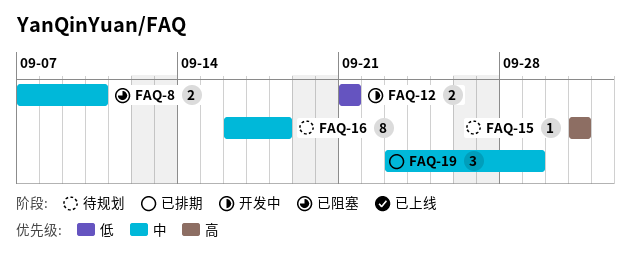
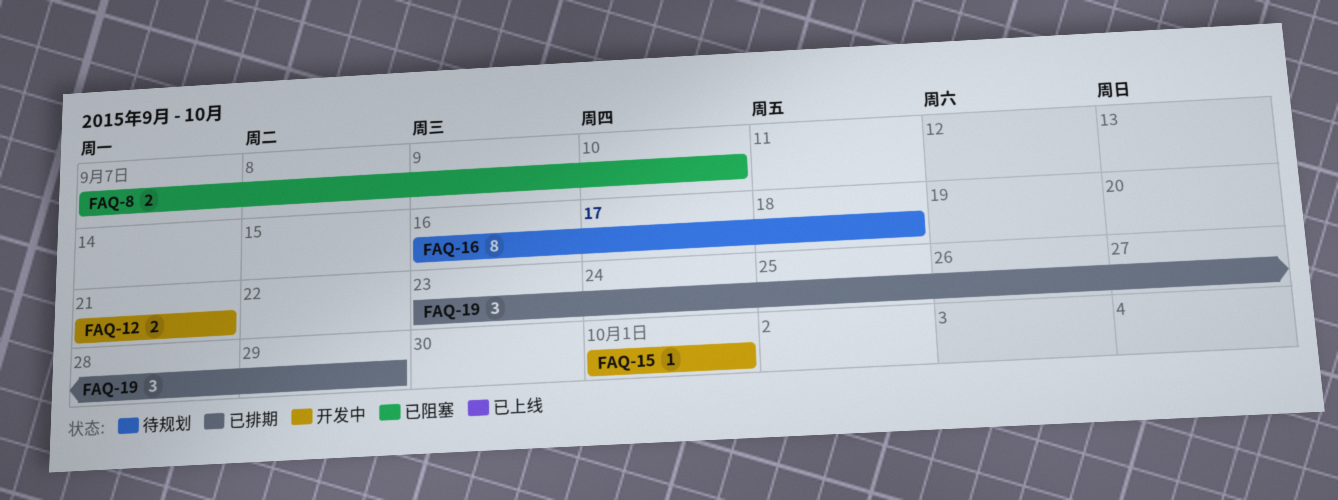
FAQ-15, status: 待规划 -> 开发中

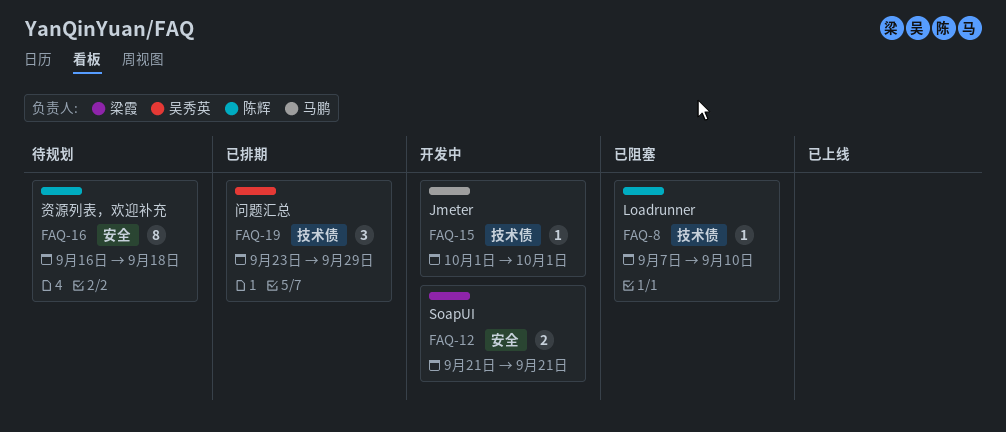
FAQ-8, estimate: 2 -> 1

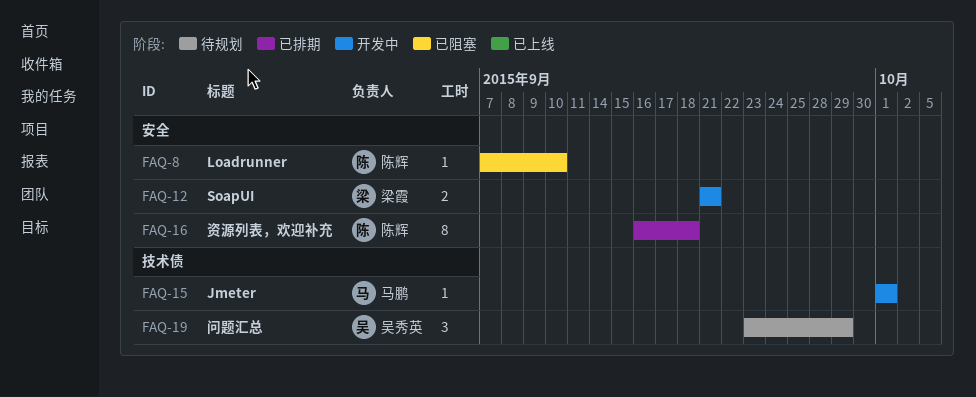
FAQ-8, label: 技术债 -> 安全
FAQ-16, status: 待规划 -> 已排期
FAQ-19, status: 已排期 -> 待规划

